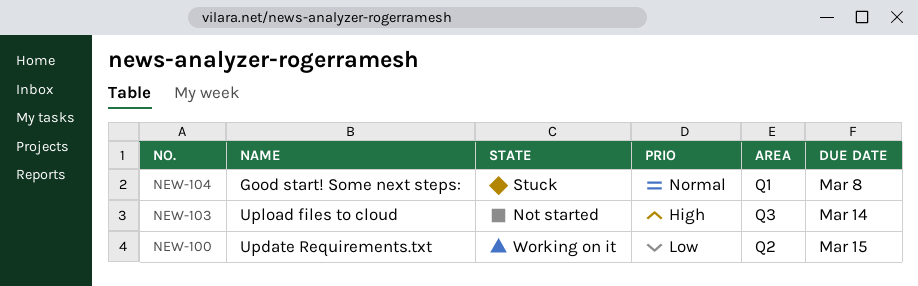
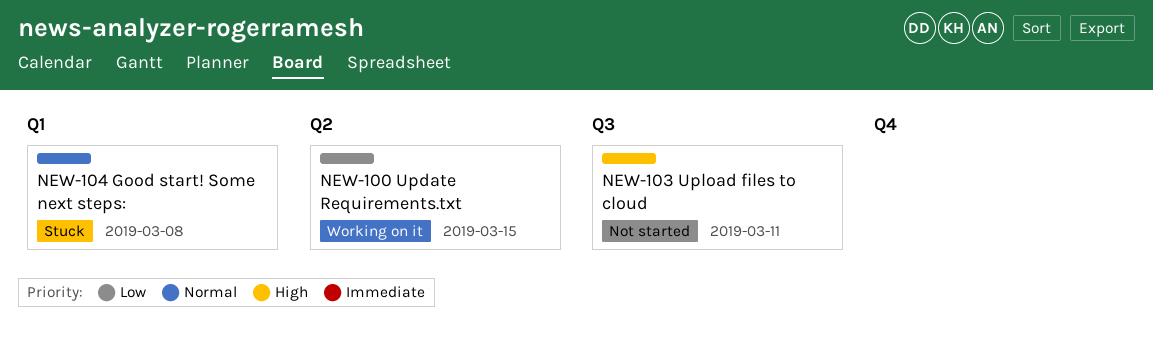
NEW-103, due: Mar 14 -> Mar 11

